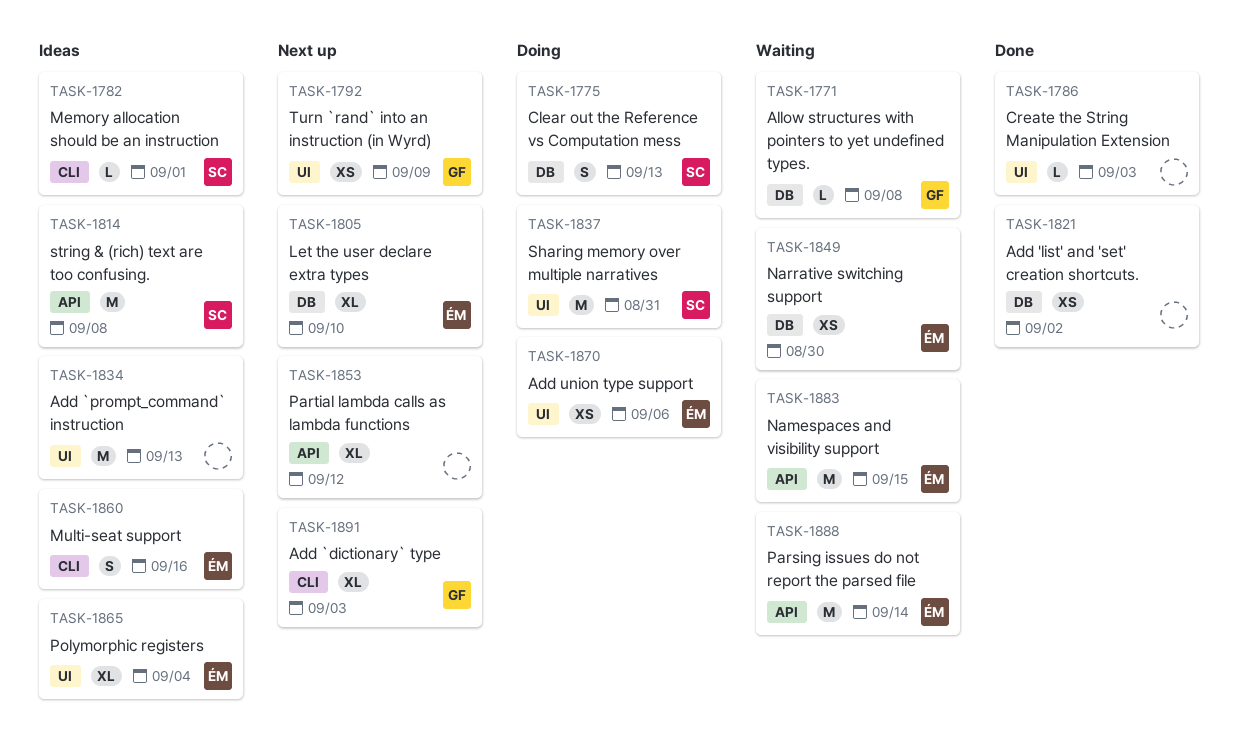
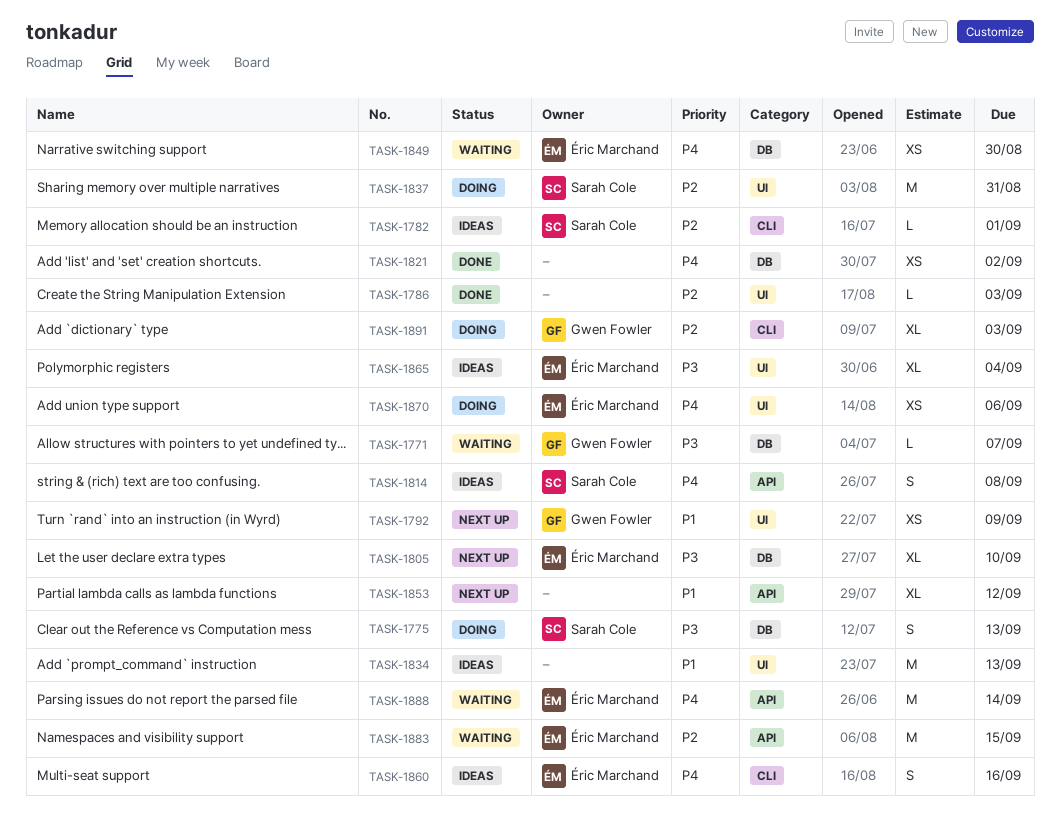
TASK-1771, due: Sep 8 -> Sep 7
TASK-1814, estimate: M -> S
TASK-1891, status: Next up -> Doing

